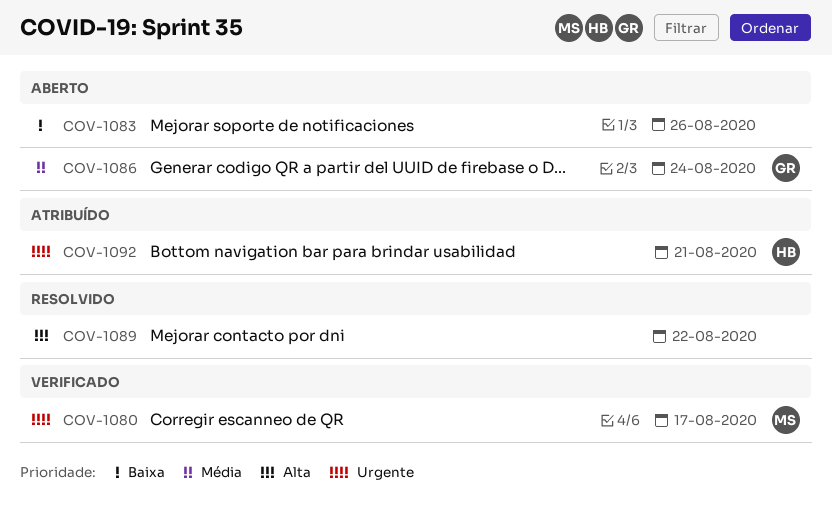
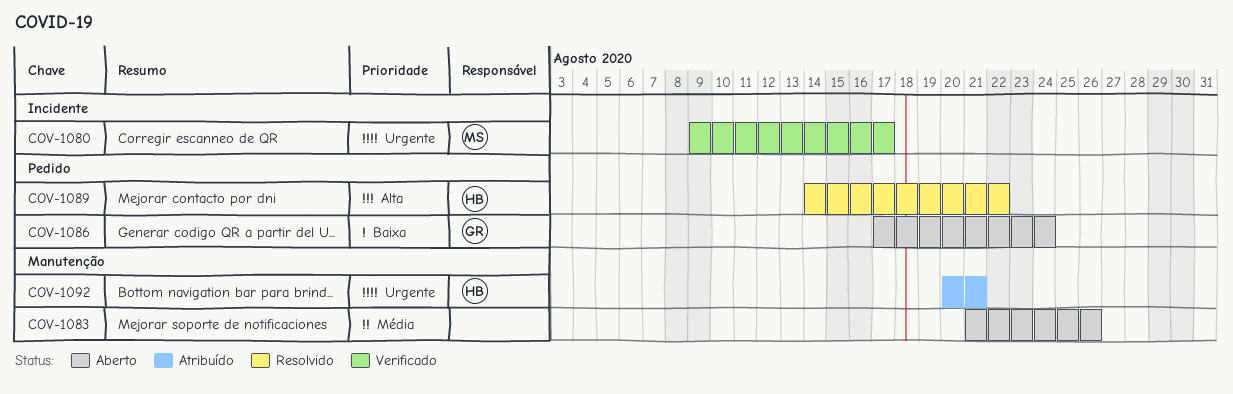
COV-1083, priority: Baixa -> Média
COV-1086, priority: Média -> Baixa
COV-1089, owner: none -> HB

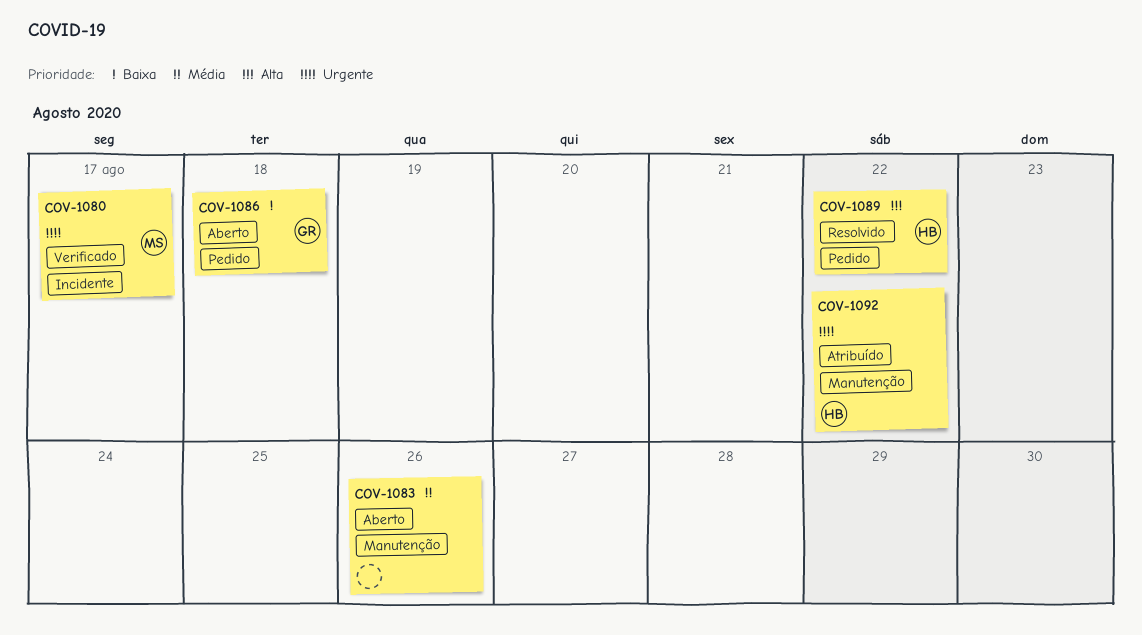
COV-1086, due: Aug 24 -> Aug 18
COV-1092, due: Aug 21 -> Aug 22

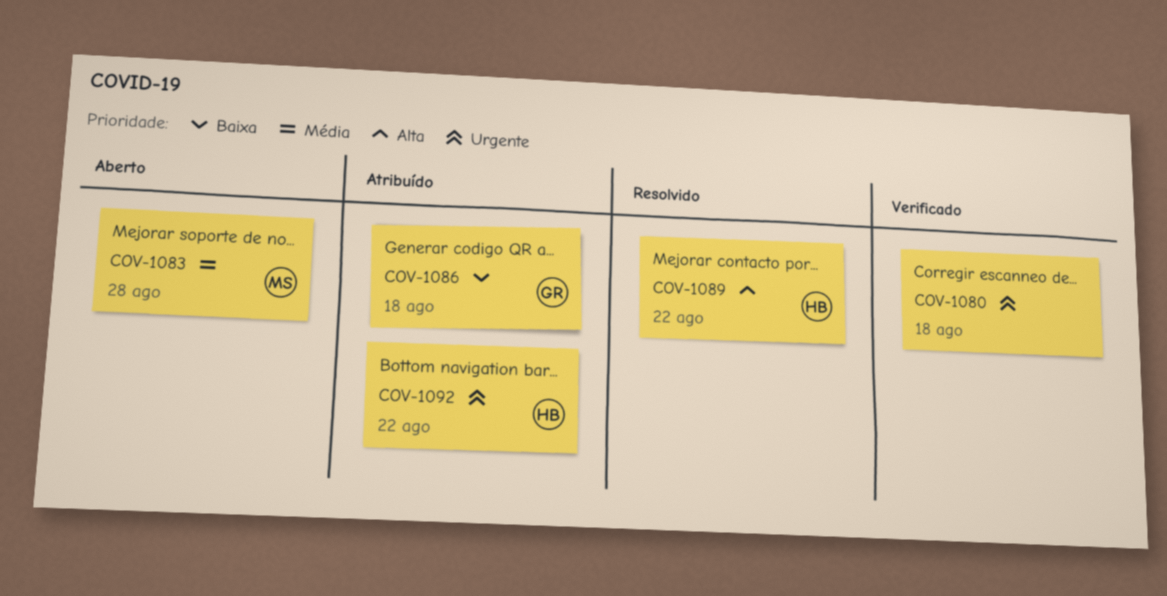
COV-1080, owner: MS -> none
COV-1080, due: Aug 17 -> Aug 18
COV-1083, owner: none -> MS
COV-1083, due: Aug 26 -> Aug 28
COV-1086, status: Aberto -> Atribuído

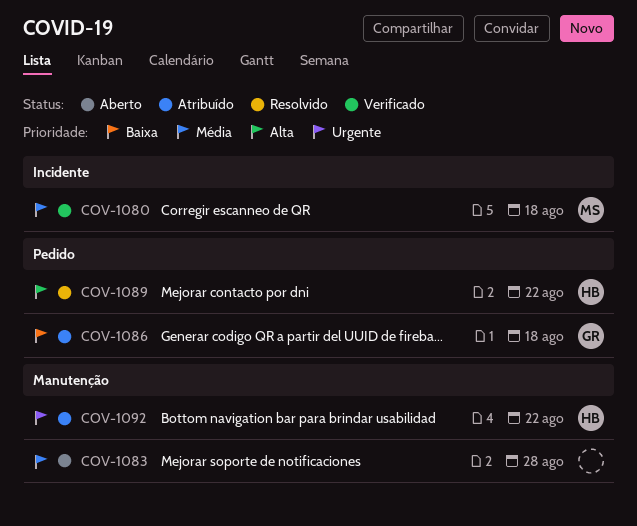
COV-1080, owner: none -> MS
COV-1080, priority: Urgente -> Média
COV-1083, owner: MS -> none

